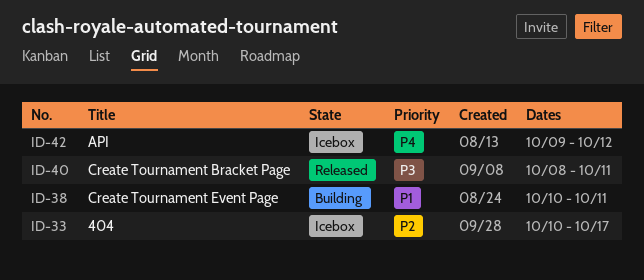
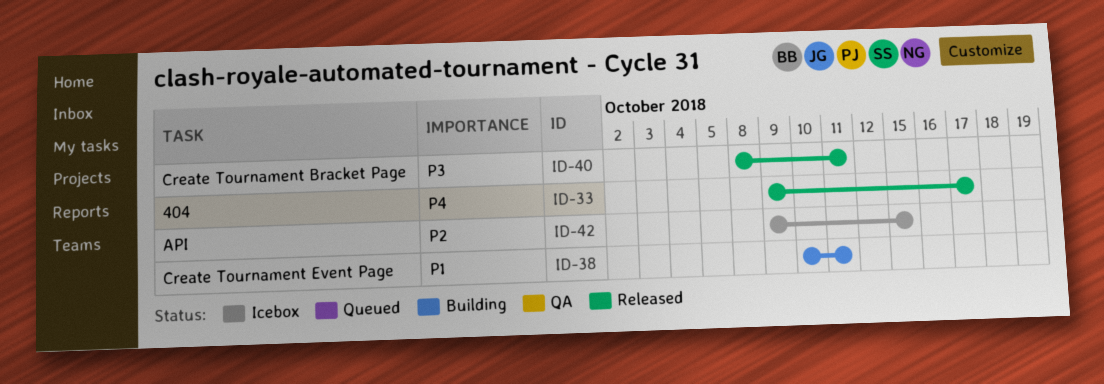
ID-33, status: Icebox -> Released
ID-33, priority: P2 -> P4
ID-33, start: Oct 10 -> Oct 9
ID-42, priority: P4 -> P2
ID-42, due: Oct 12 -> Oct 15

